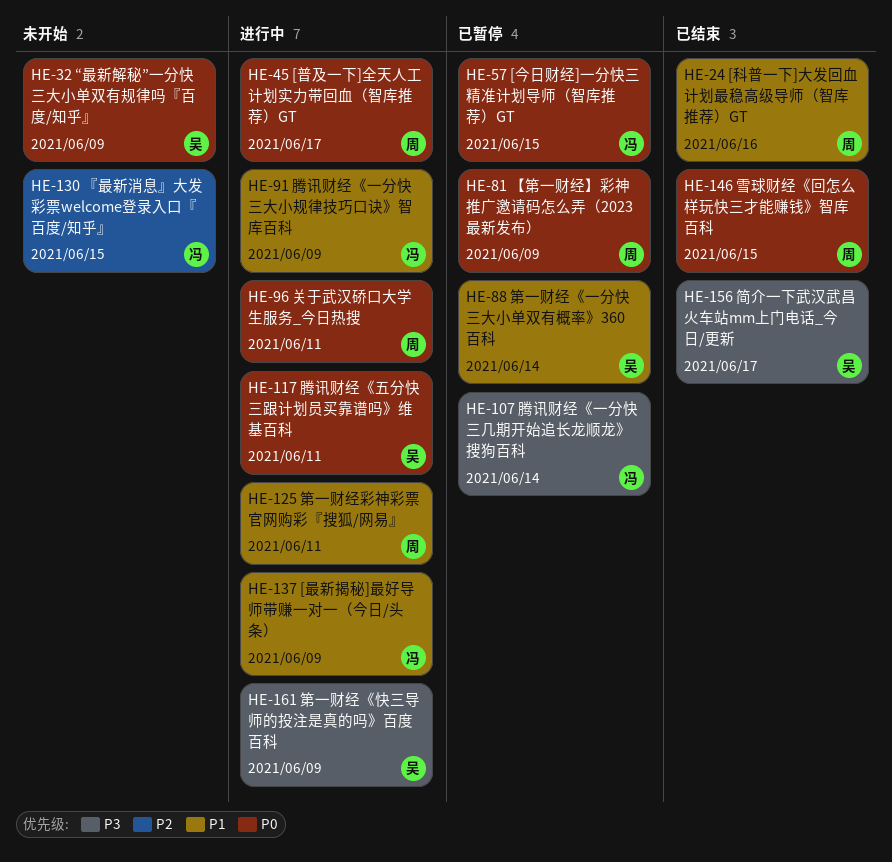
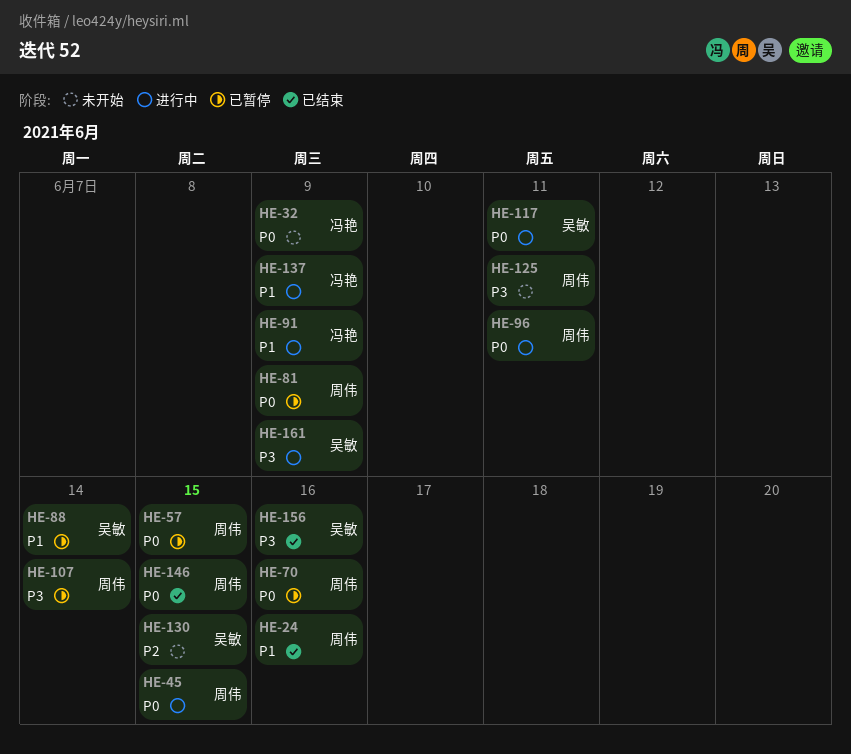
HE-32, owner: 吴敏 -> 冯艳
HE-45, due: Jun 17 -> Jun 15
HE-57, owner: 冯艳 -> 周伟
HE-70: none -> present
HE-107, owner: 冯艳 -> 周伟
HE-125, status: 进行中 -> 未开始
HE-125, priority: P1 -> P3
HE-130, owner: 冯艳 -> 吴敏
HE-156, due: Jun 17 -> Jun 16

